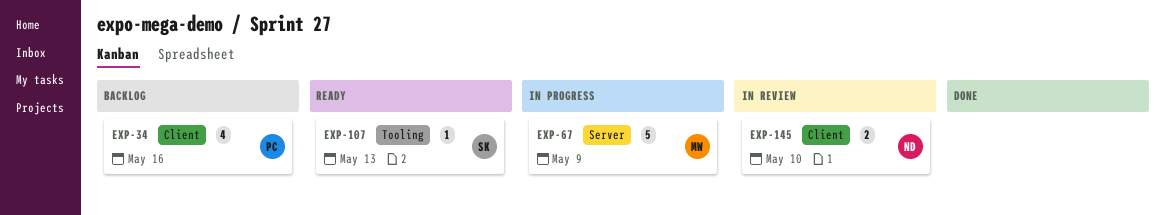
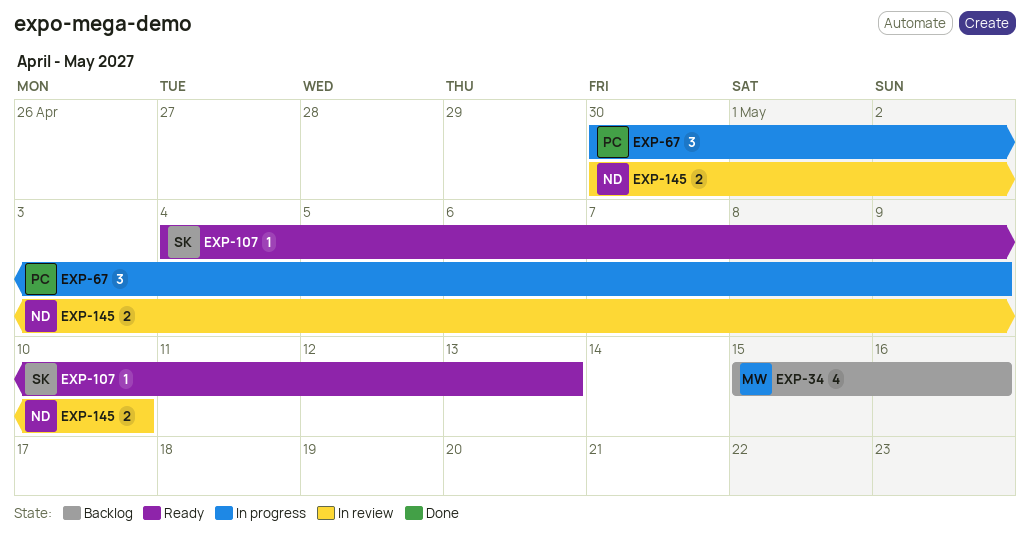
EXP-34, owner: PC -> MW
EXP-67, owner: MW -> PC
EXP-67, estimate: 5 -> 3

